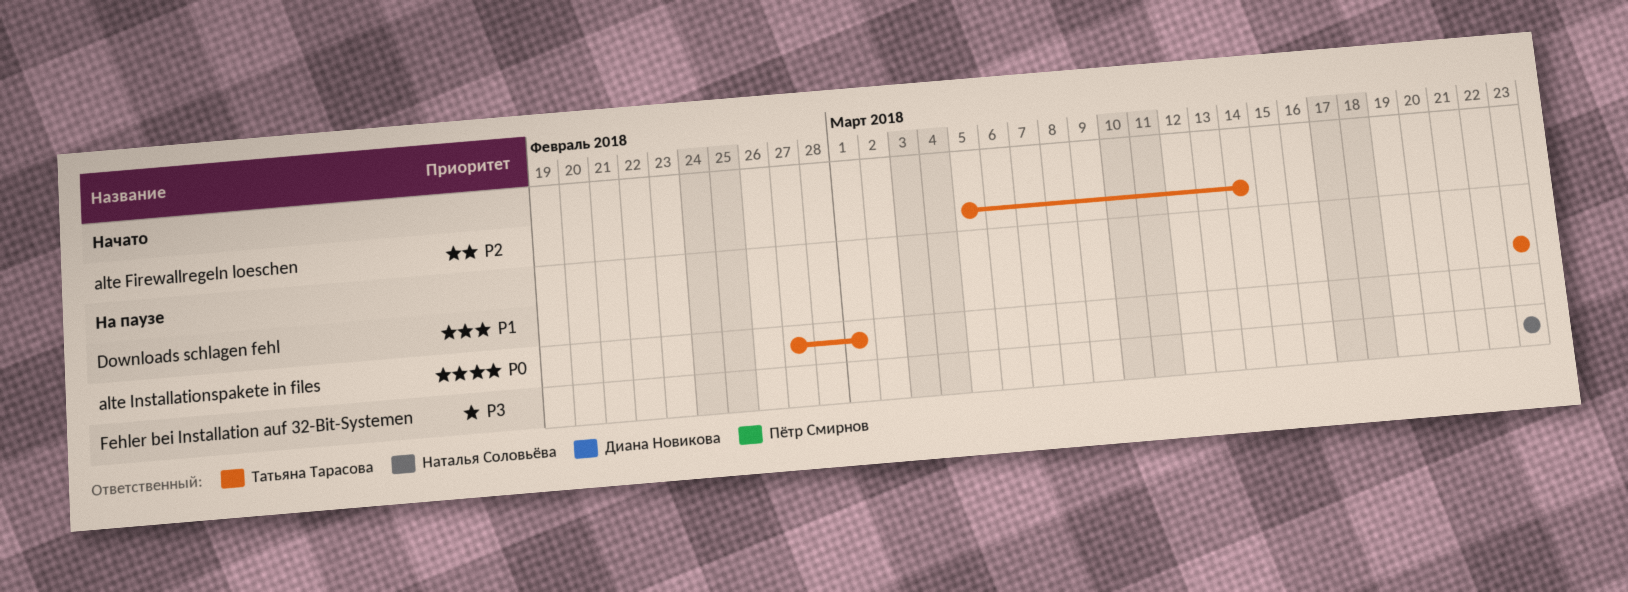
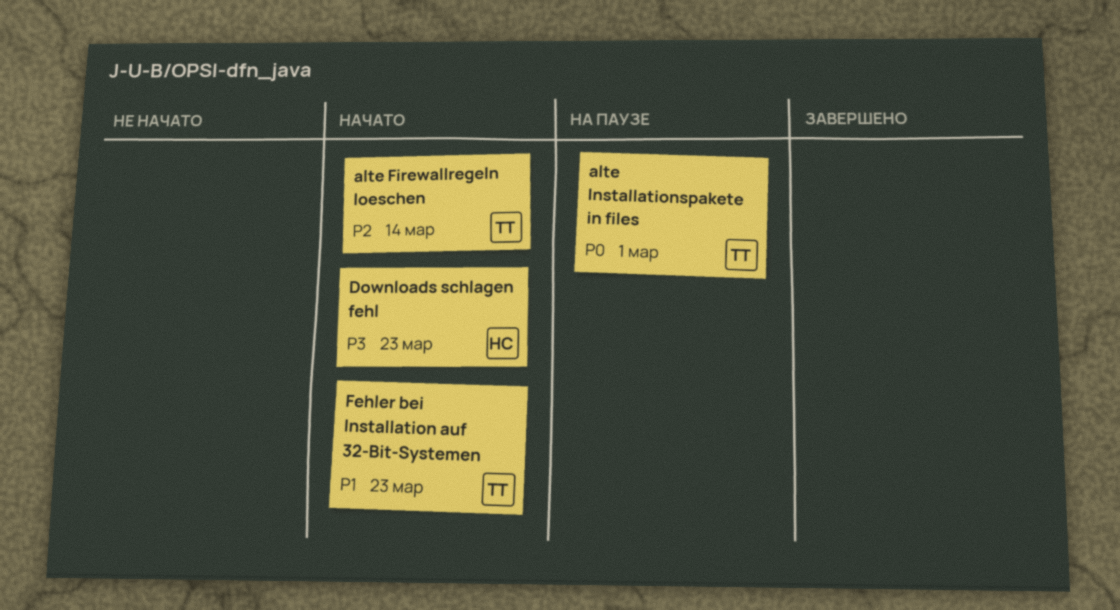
Downloads schlagen fehl, status: На паузе -> Начато
Downloads schlagen fehl, owner: Татьяна Тарасова -> Наталья Соловьёва
Downloads schlagen fehl, priority: P1 -> P3
Fehler bei Installation auf 32-Bit-Systemen, status: На паузе -> Начато
Fehler bei Installation auf 32-Bit-Systemen, owner: Наталья Соловьёва -> Татьяна Тарасова
Fehler bei Installation auf 32-Bit-Systemen, priority: P3 -> P1

